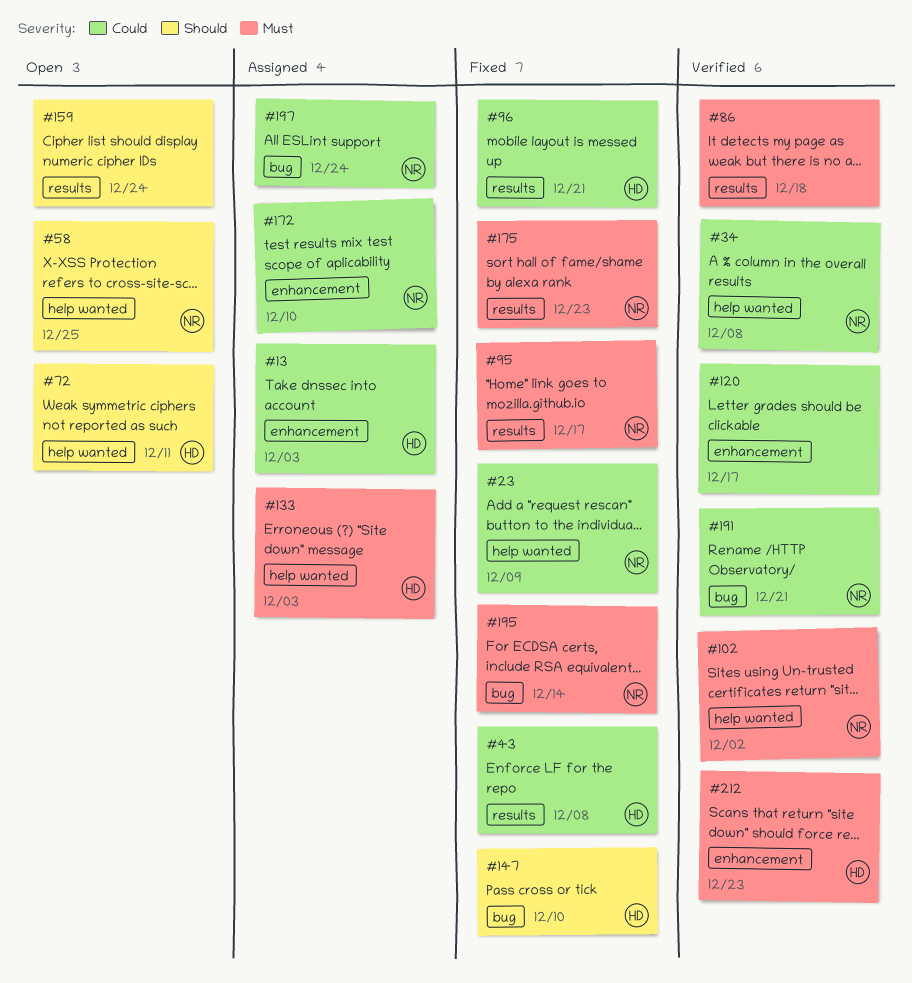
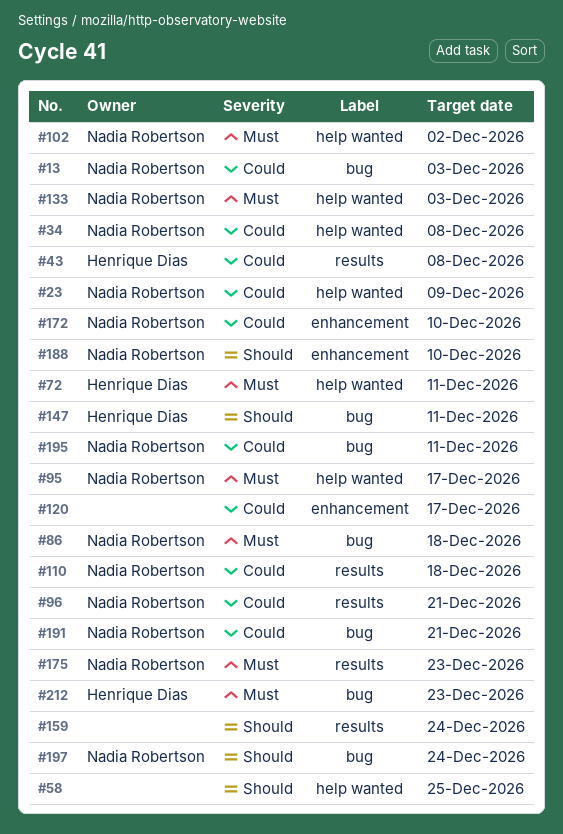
#13, owner: Henrique Dias -> Nadia Robertson
#13, label: enhancement -> bug
#58, owner: Nadia Robertson -> none
#72, priority: Should -> Must
#86, owner: none -> Nadia Robertson
#86, label: results -> bug
#95, label: results -> help wanted
#96, owner: Henrique Dias -> Nadia Robertson
#110: none -> present
#133, owner: Henrique Dias -> Nadia Robertson
#147, due: Dec 10 -> Dec 11
#188: none -> present
#195, priority: Must -> Could
#195, due: Dec 14 -> Dec 11
#197, priority: Could -> Should
#212, label: enhancement -> bug

